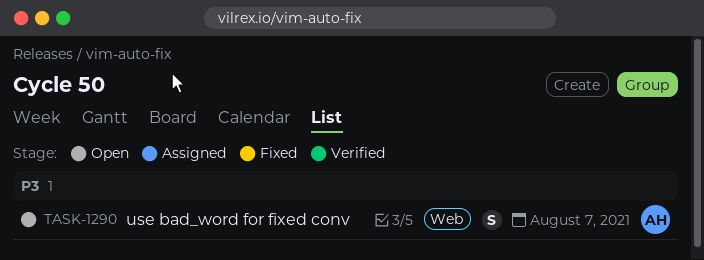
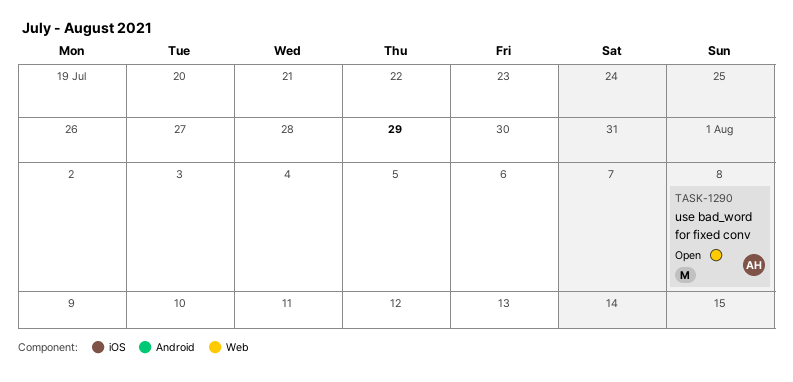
TASK-1290, estimate: S -> M
TASK-1290, due: Aug 7 -> Aug 8

